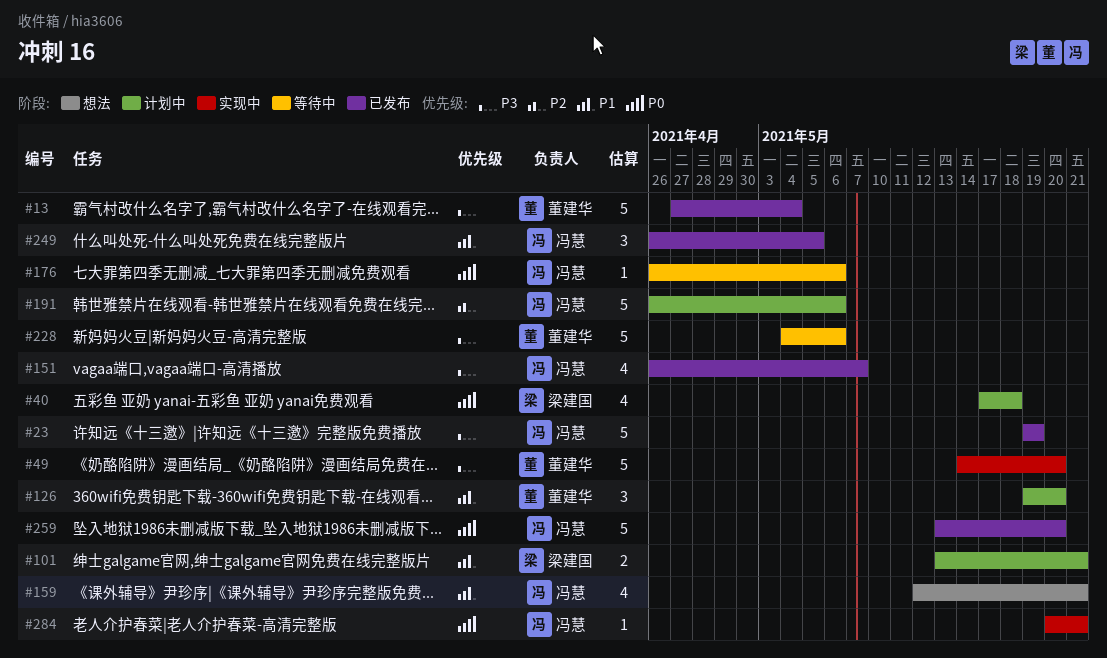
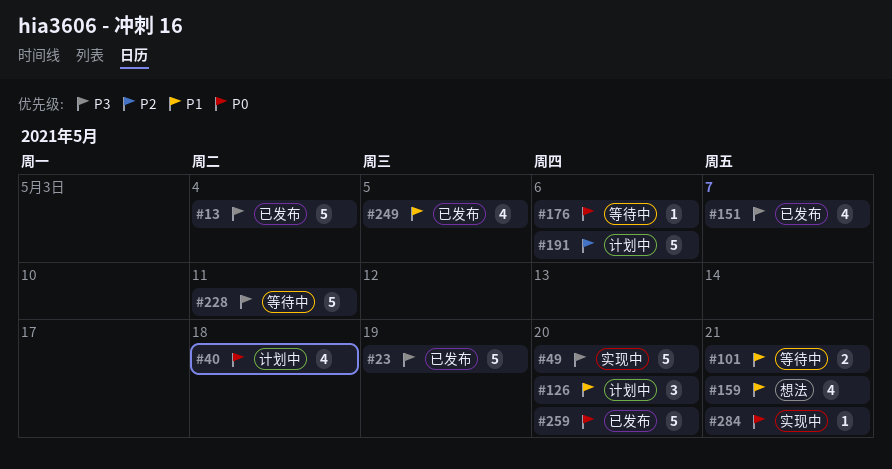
#101, status: 计划中 -> 等待中
#228, due: May 6 -> May 11
#249, estimate: 3 -> 4

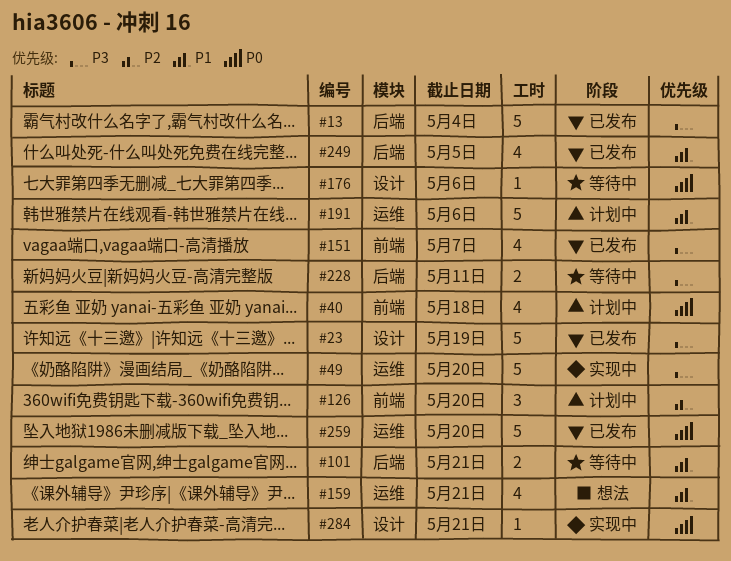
#126, priority: P1 -> P2
#191, priority: P2 -> P1
#228, estimate: 5 -> 2

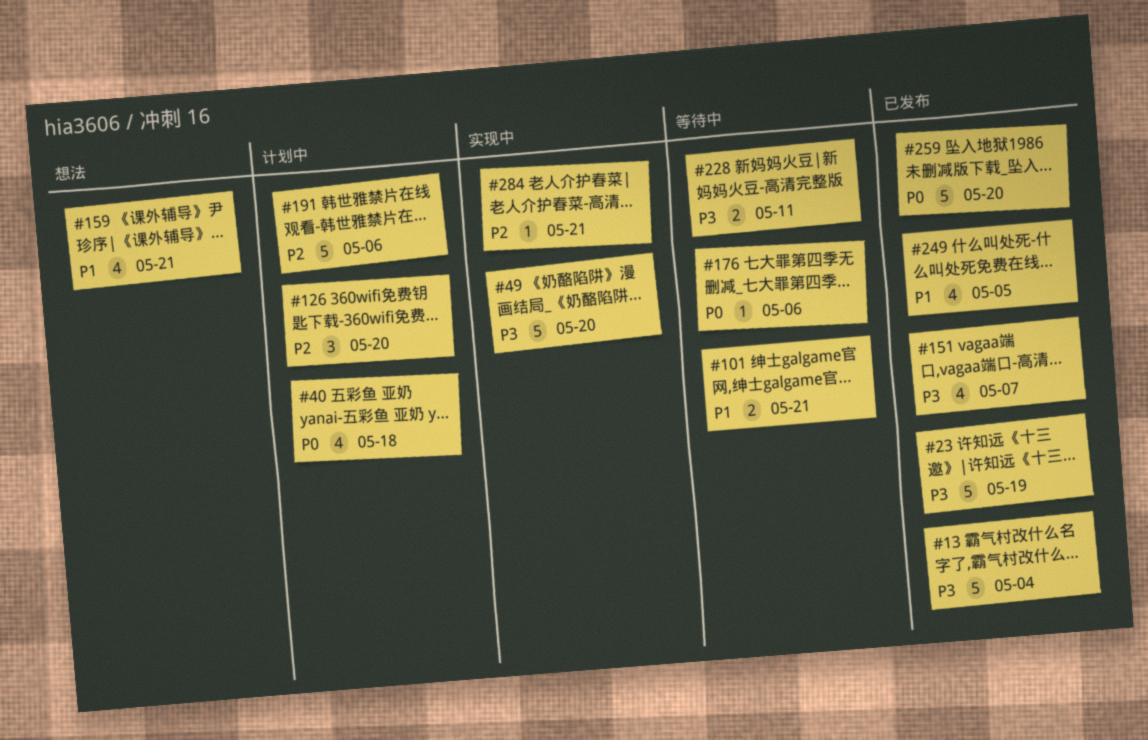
#191, priority: P1 -> P2
#284, priority: P0 -> P2

